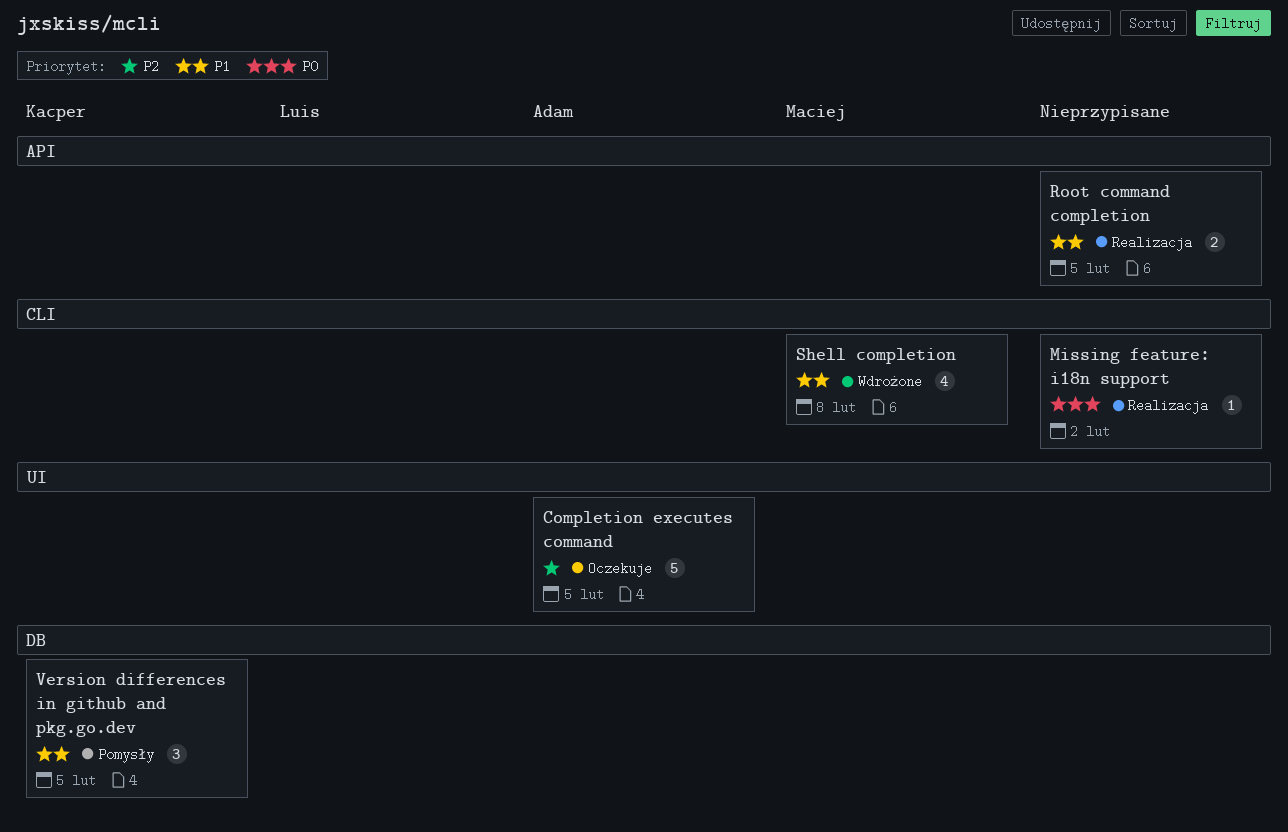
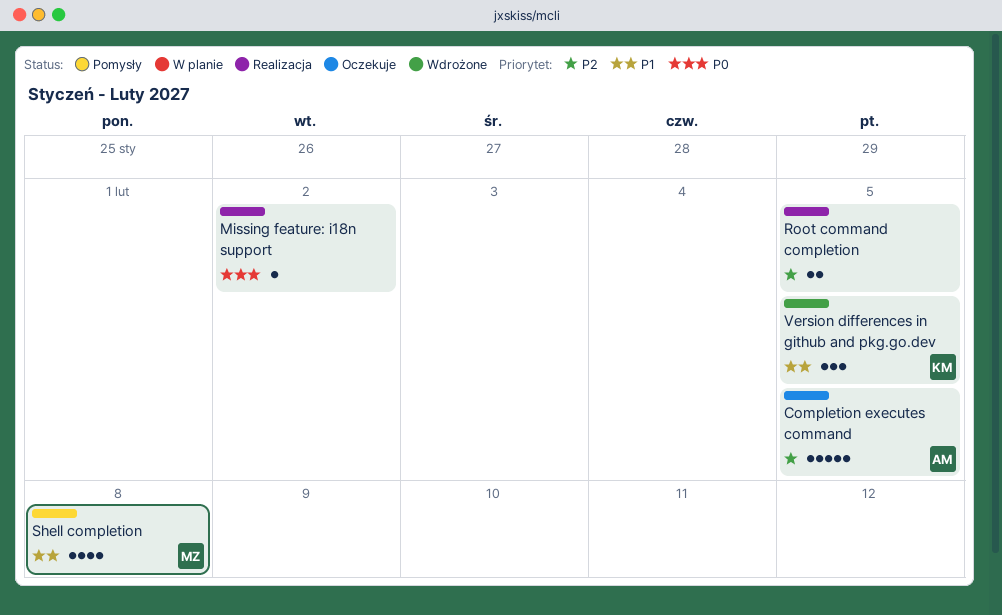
Root command completion, priority: P1 -> P2
Shell completion, status: Wdrożone -> Pomysły
Version differences in github and pkg.go.dev, status: Pomysły -> Wdrożone

